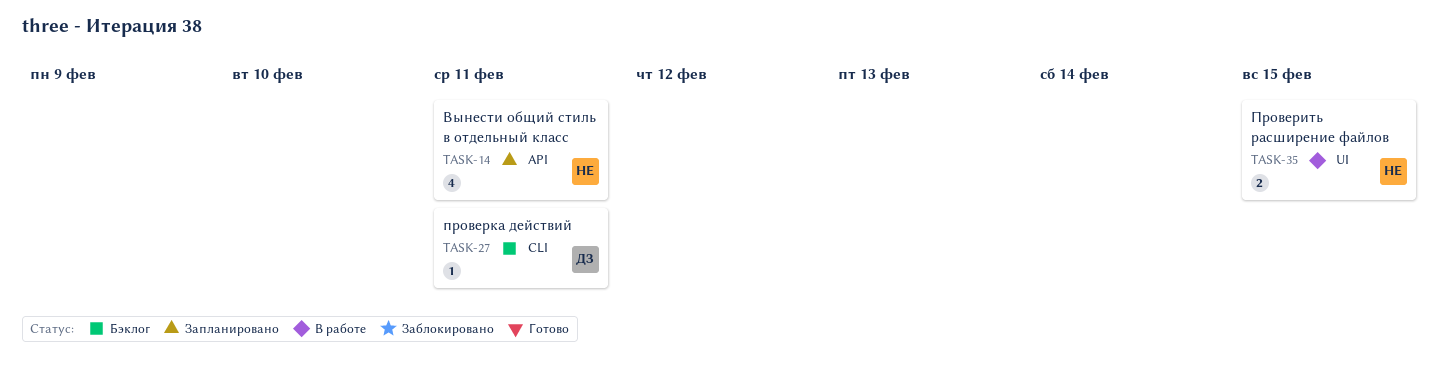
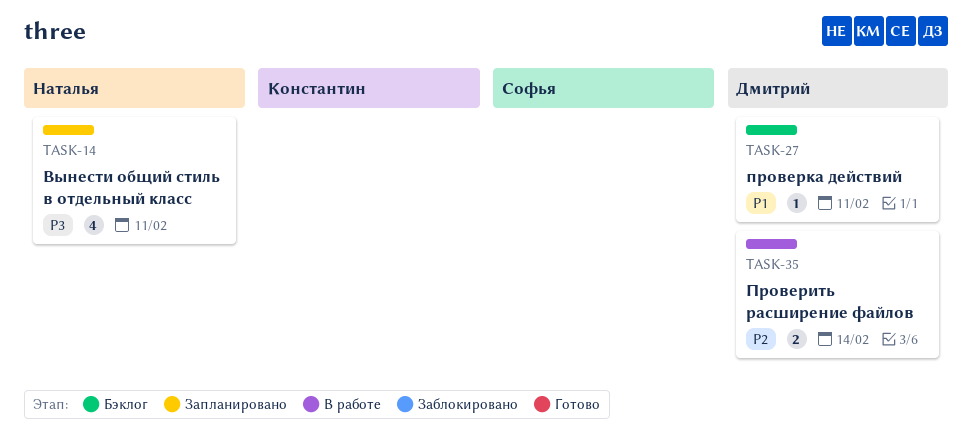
TASK-35, owner: Наталья -> Дмитрий
TASK-35, due: Feb 15 -> Feb 14

